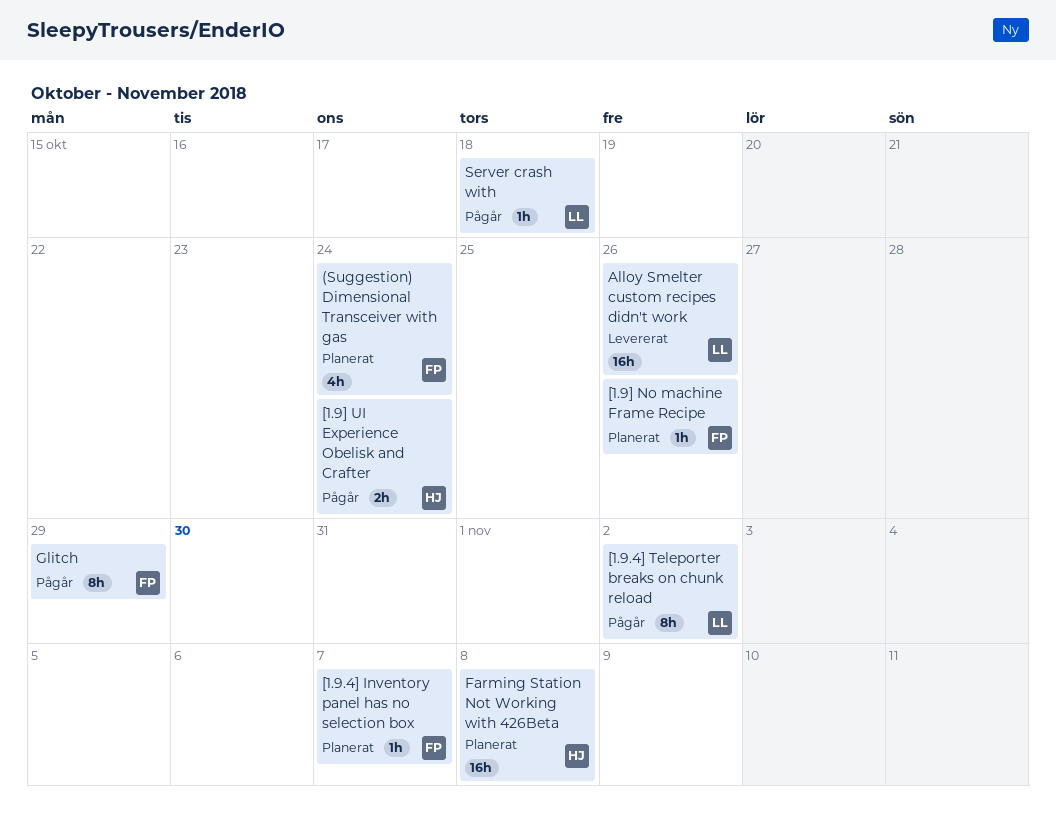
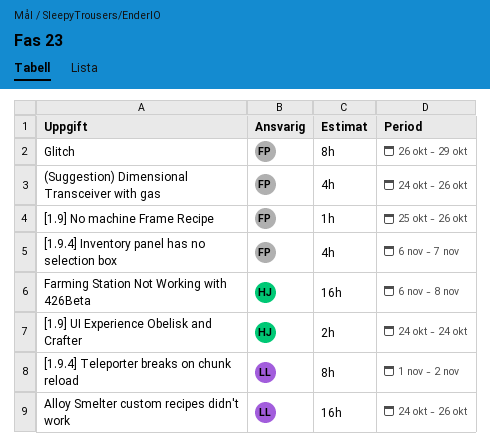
(Suggestion) Dimensional Transceiver with gas, due: Oct 24 -> Oct 26
[1.9.4] Inventory panel has no selection box, estimate: 1h -> 4h
Server crash with: present -> none

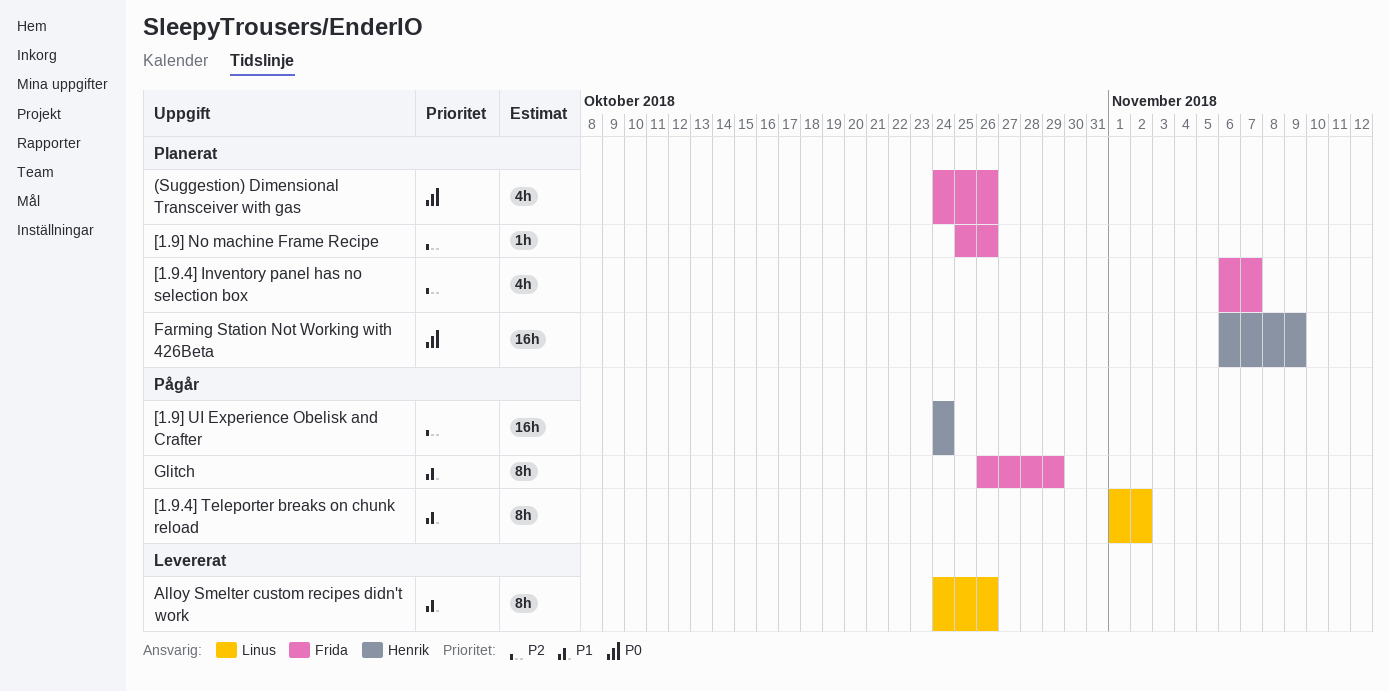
[1.9] UI Experience Obelisk and Crafter, estimate: 2h -> 16h
Alloy Smelter custom recipes didn't work, estimate: 16h -> 8h
Farming Station Not Working with 426Beta, due: Nov 8 -> Nov 9

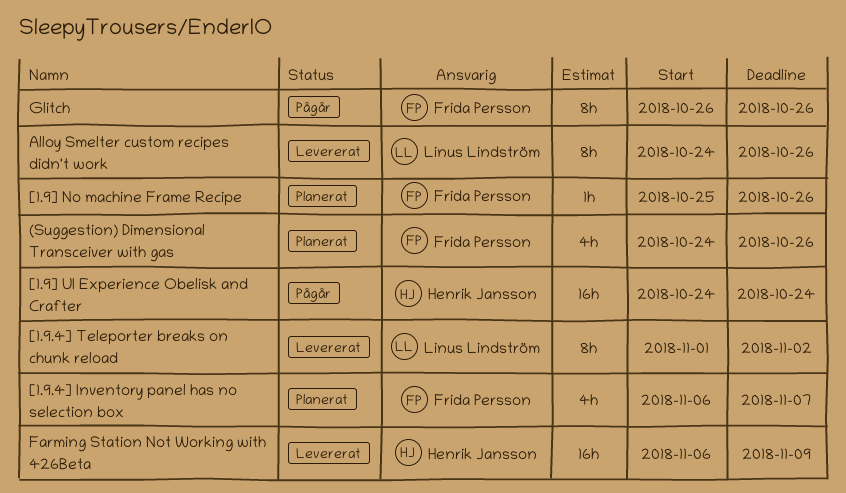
[1.9.4] Teleporter breaks on chunk reload, status: Pågår -> Levererat
Farming Station Not Working with 426Beta, status: Planerat -> Levererat
Glitch, due: Oct 29 -> Oct 26

